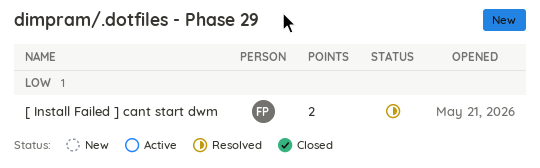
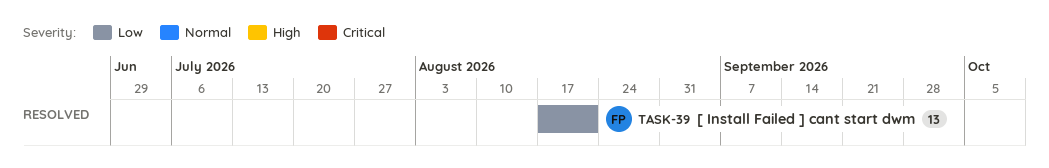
[ Install Failed ] cant start dwm, estimate: 2 -> 13

